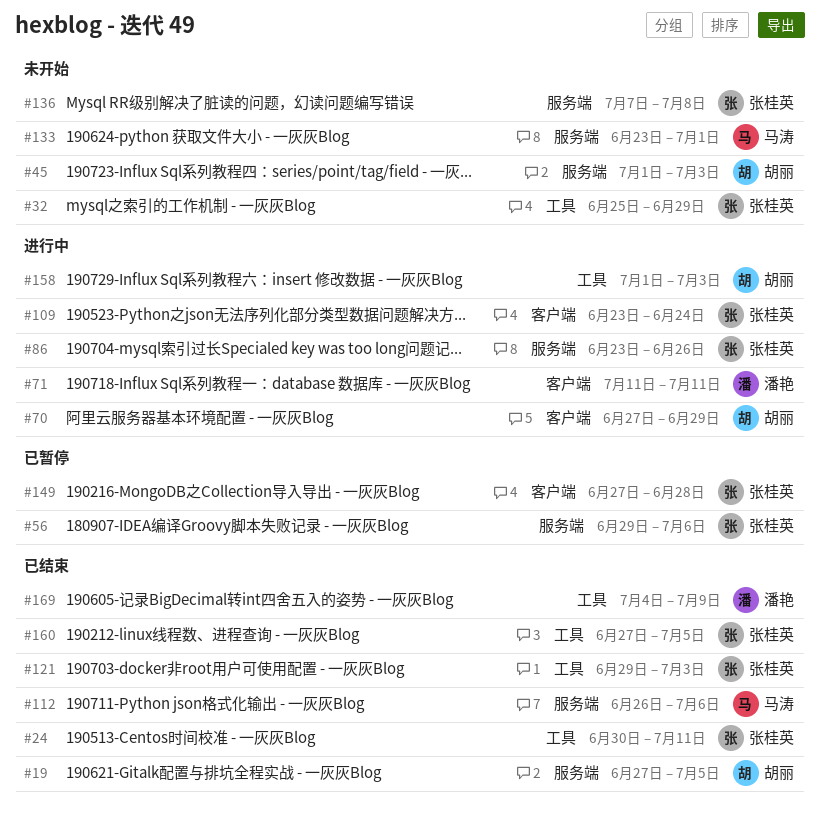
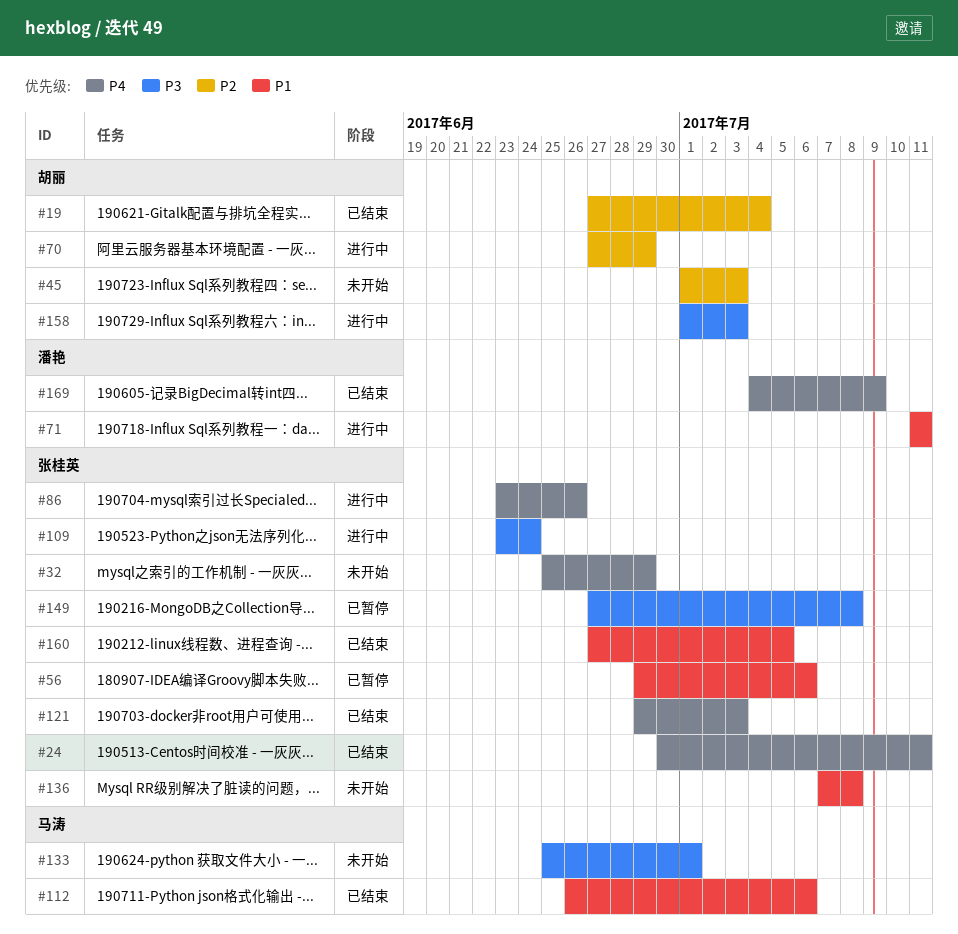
#19, due: Jul 5 -> Jul 4
#133, start: Jun 23 -> Jun 25
#149, due: Jun 28 -> Jul 8

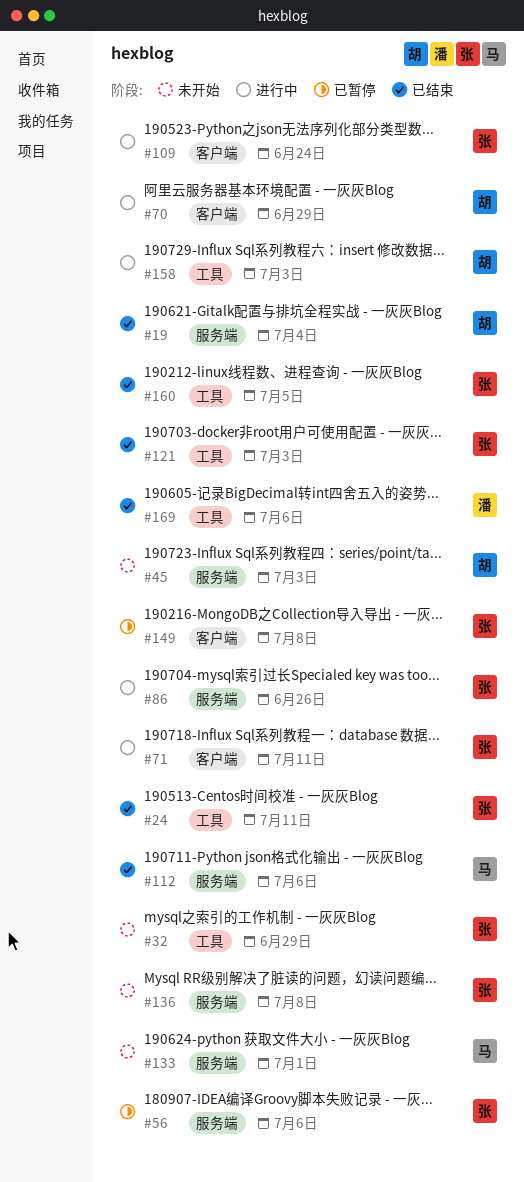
#71, owner: 潘艳 -> 张桂英
#169, due: Jul 9 -> Jul 6

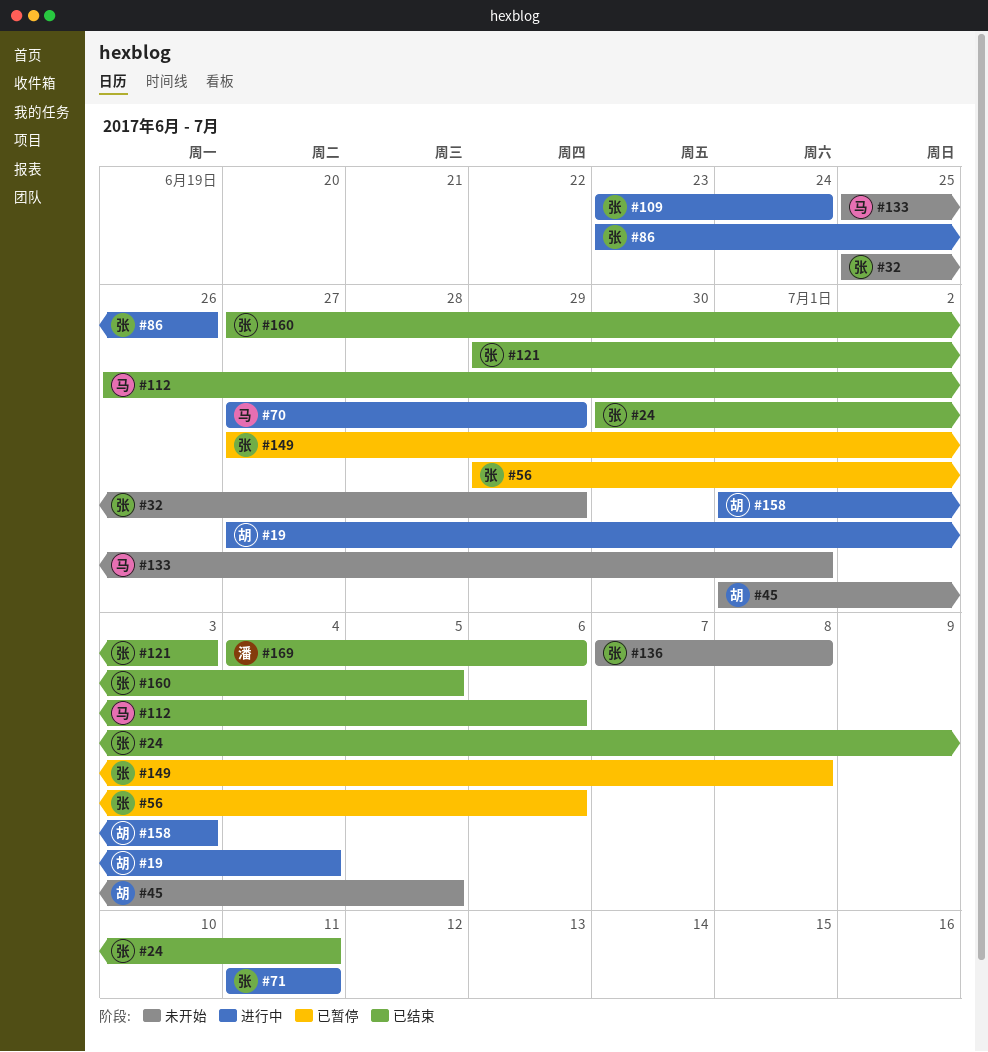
#19, status: 已结束 -> 进行中
#45, due: Jul 3 -> Jul 5
#70, owner: 胡 -> 马

